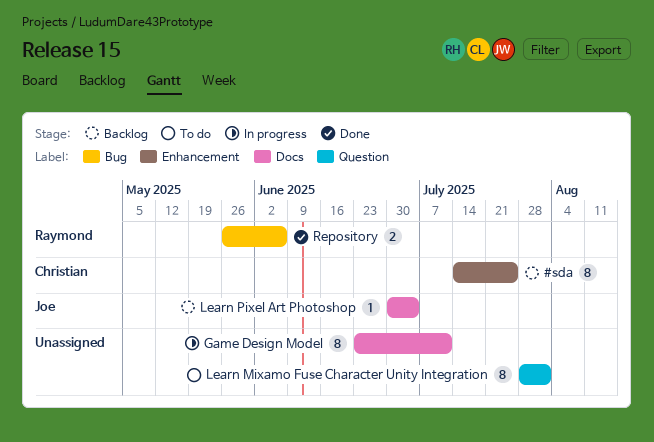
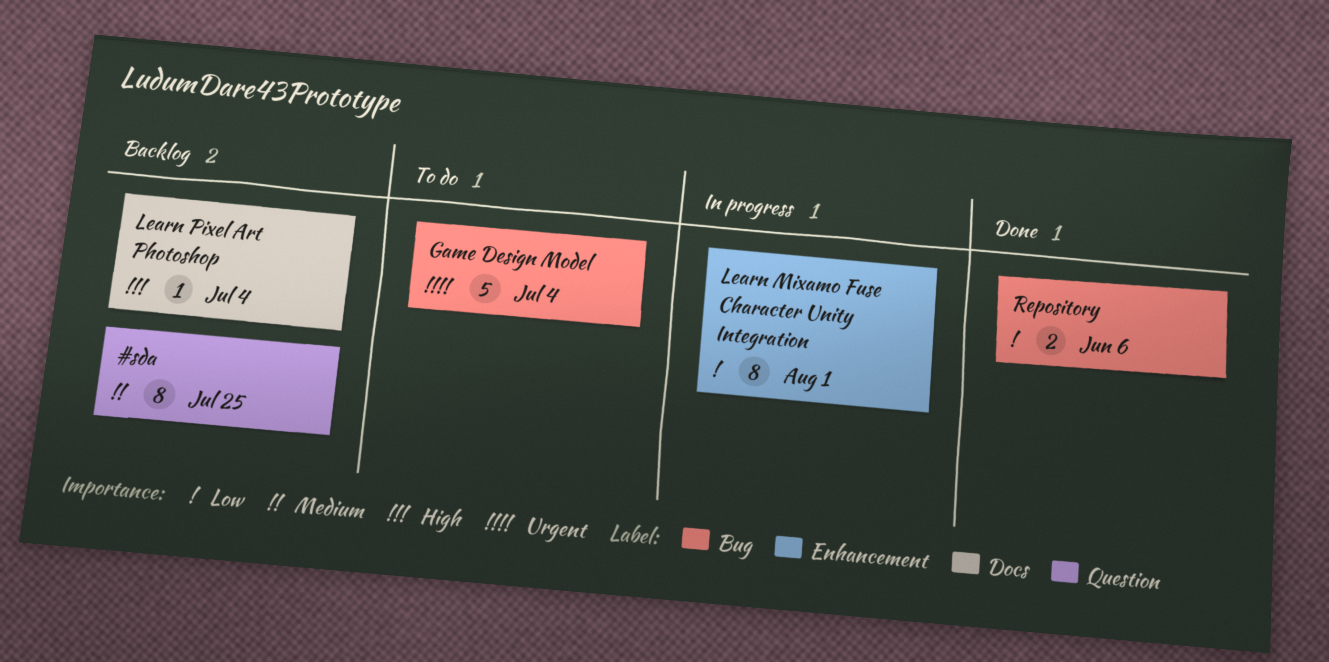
#sda, label: Enhancement -> Question
Game Design Model, status: In progress -> To do
Game Design Model, label: Docs -> Bug
Game Design Model, estimate: 8 -> 5
Game Design Model, due: Jul 11 -> Jul 4
Learn Mixamo Fuse Character Unity Integration, status: To do -> In progress
Learn Mixamo Fuse Character Unity Integration, label: Question -> Enhancement

